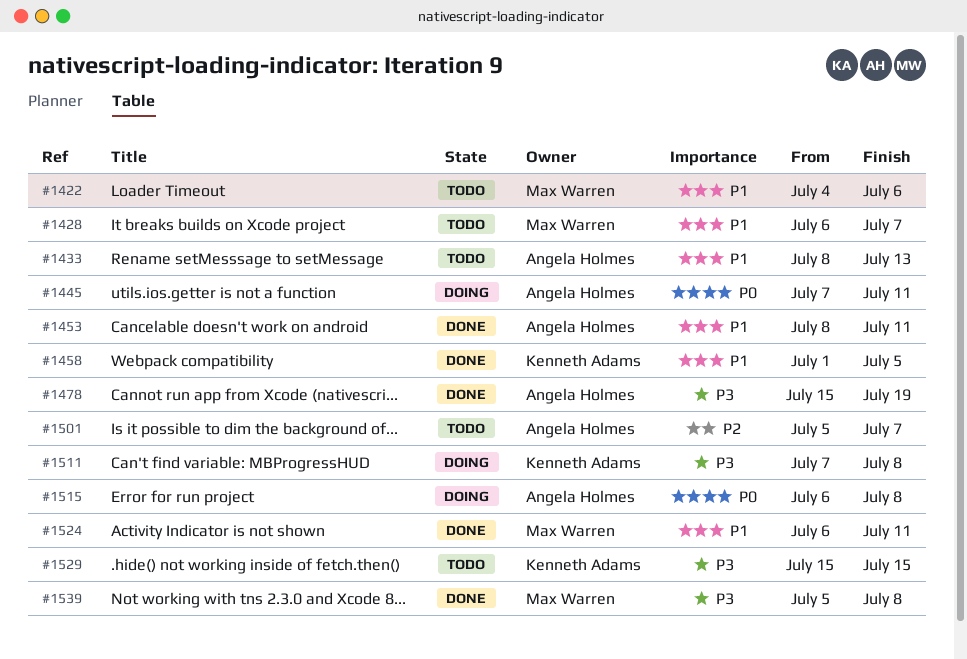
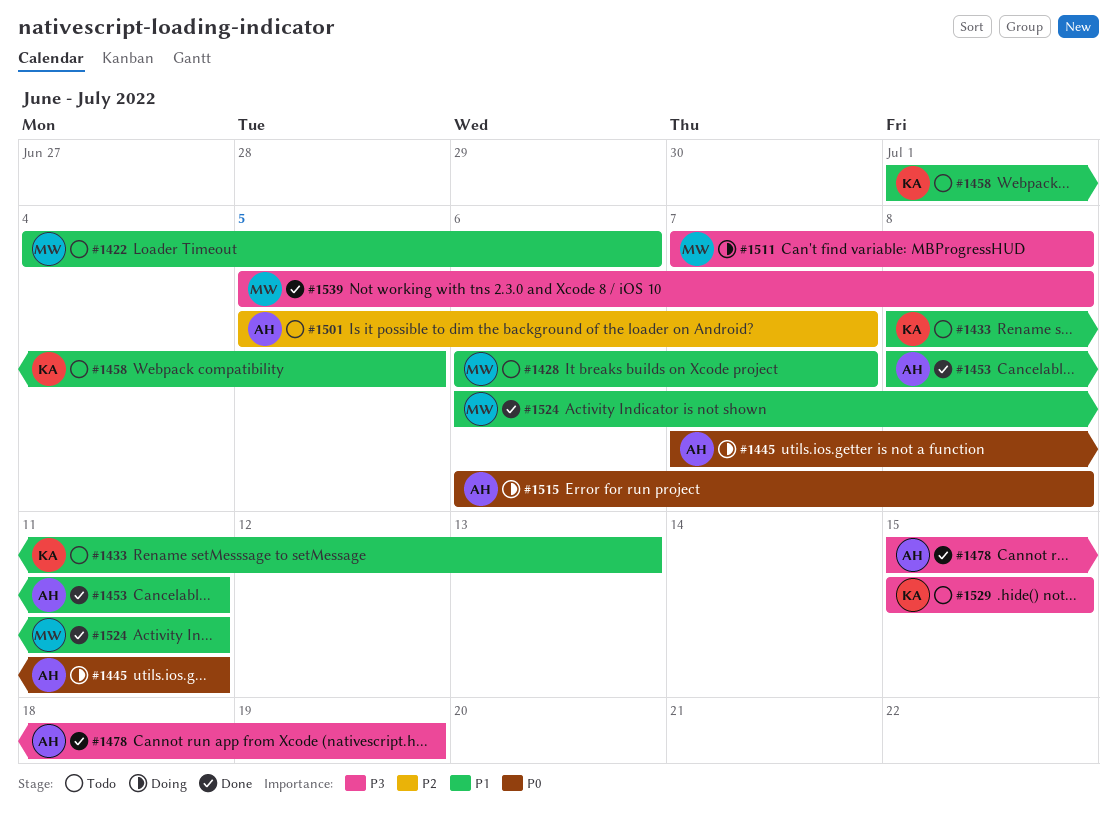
#1433, owner: Angela Holmes -> Kenneth Adams
#1458, status: Done -> Todo
#1511, owner: Kenneth Adams -> Max Warren

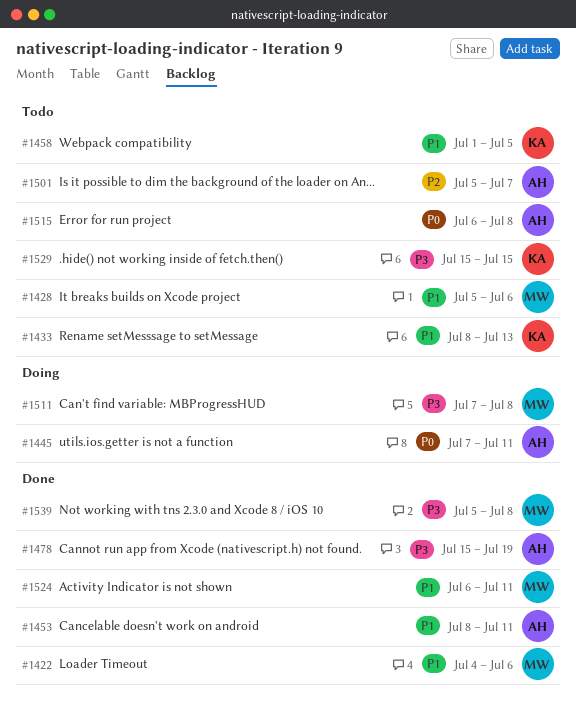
#1422, status: Todo -> Done
#1428, start: Jul 6 -> Jul 5
#1428, due: Jul 7 -> Jul 6
#1515, status: Doing -> Todo

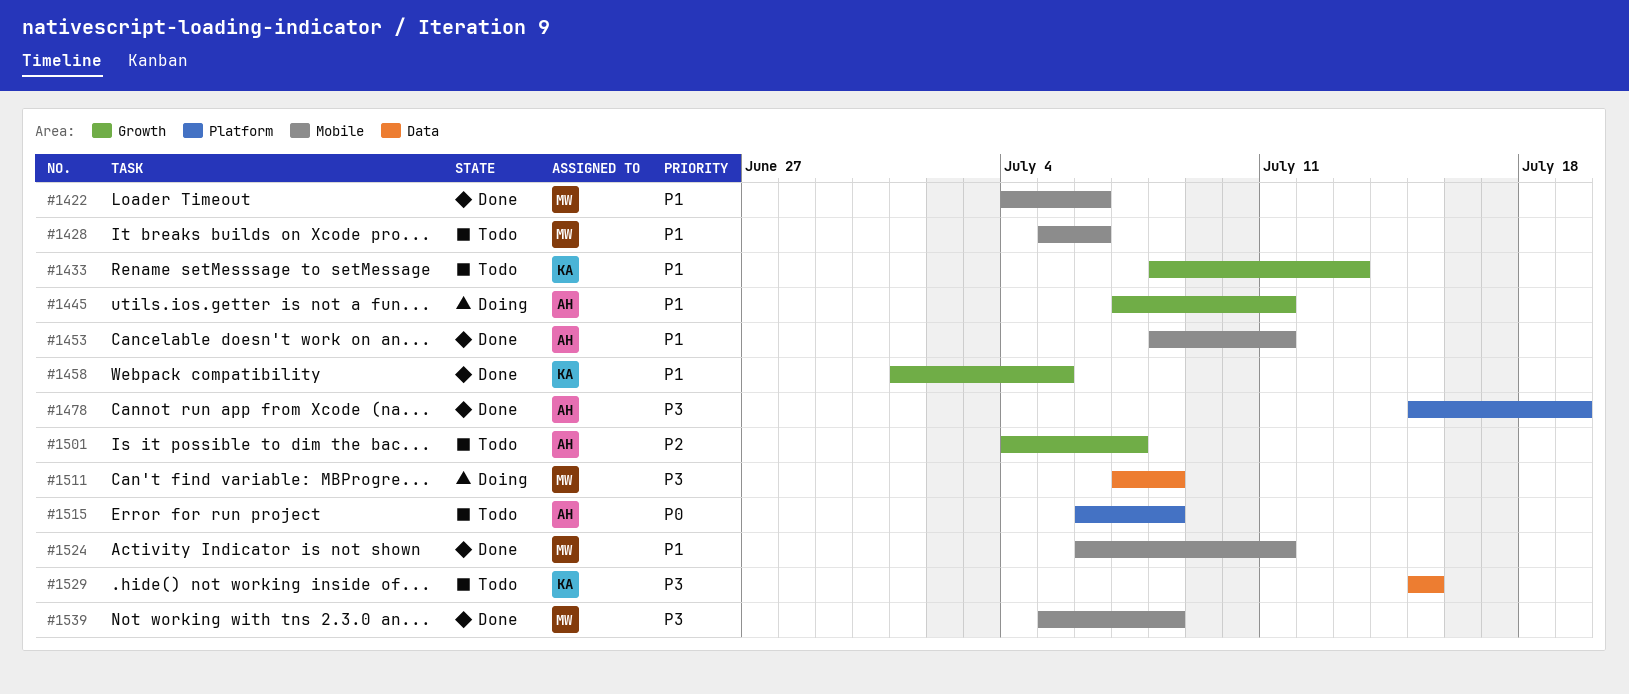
#1445, priority: P0 -> P1
#1458, status: Todo -> Done
#1501, start: Jul 5 -> Jul 4

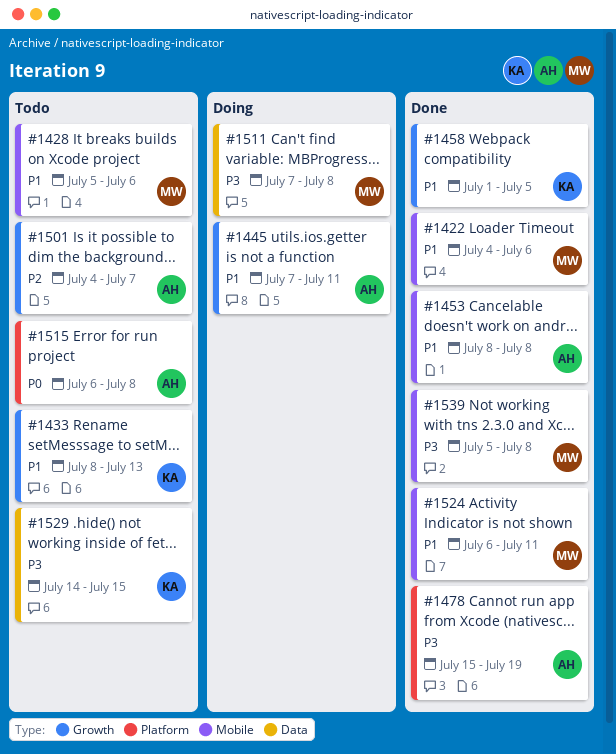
#1453, due: Jul 11 -> Jul 8
#1529, start: Jul 15 -> Jul 14

